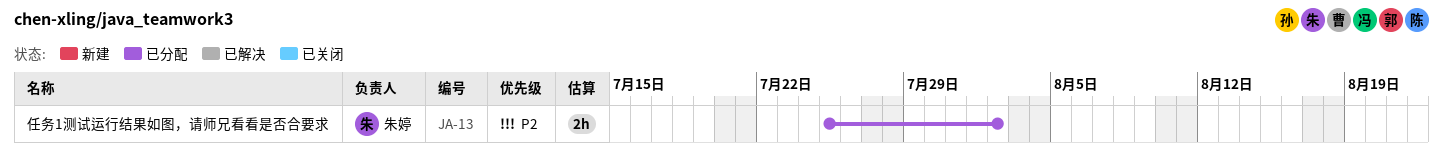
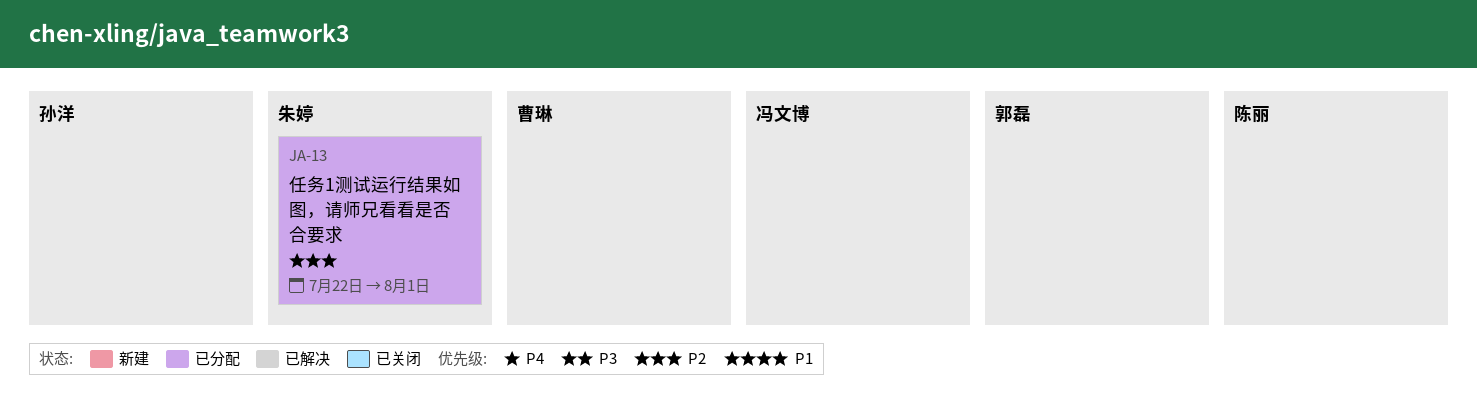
JA-13, start: Jul 25 -> Jul 22
JA-13, due: Aug 2 -> Aug 1

